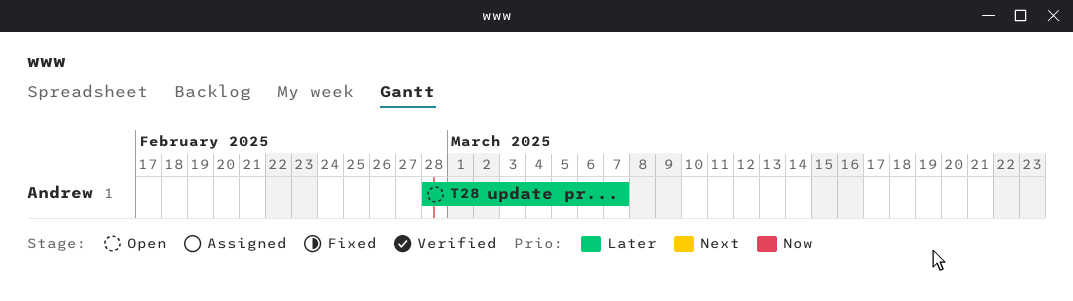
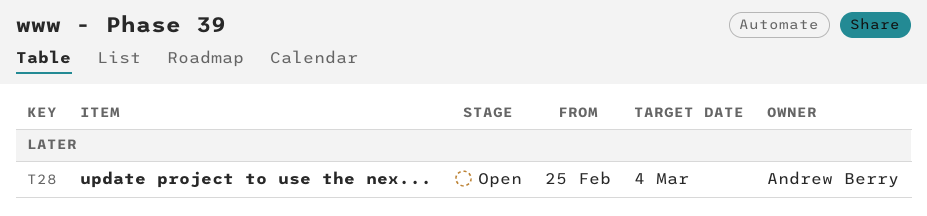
T28, start: Feb 28 -> Feb 25
T28, due: Mar 7 -> Mar 4

